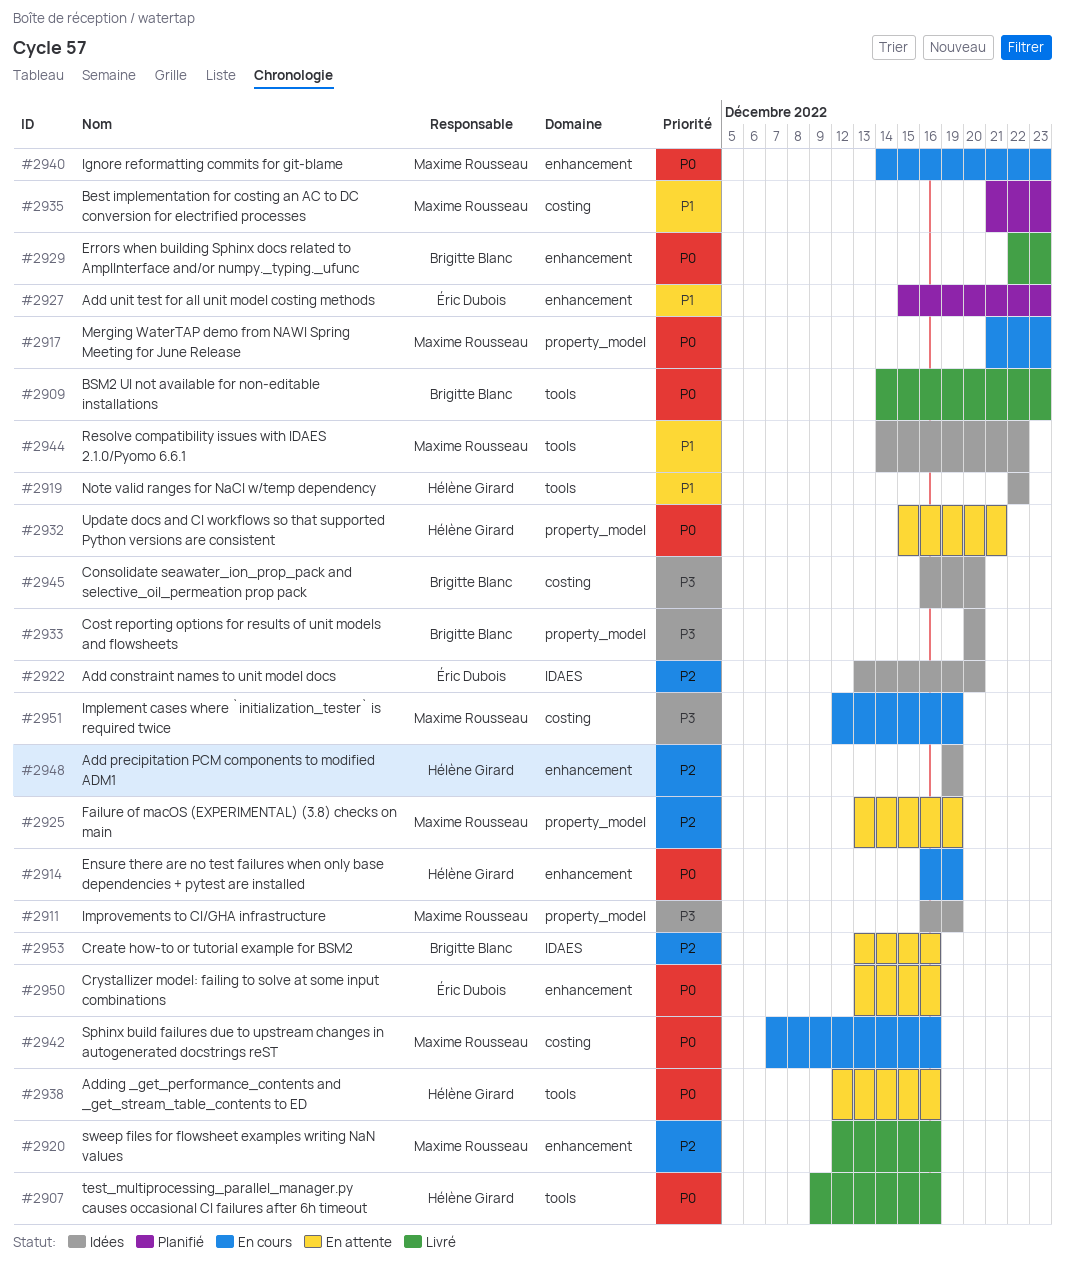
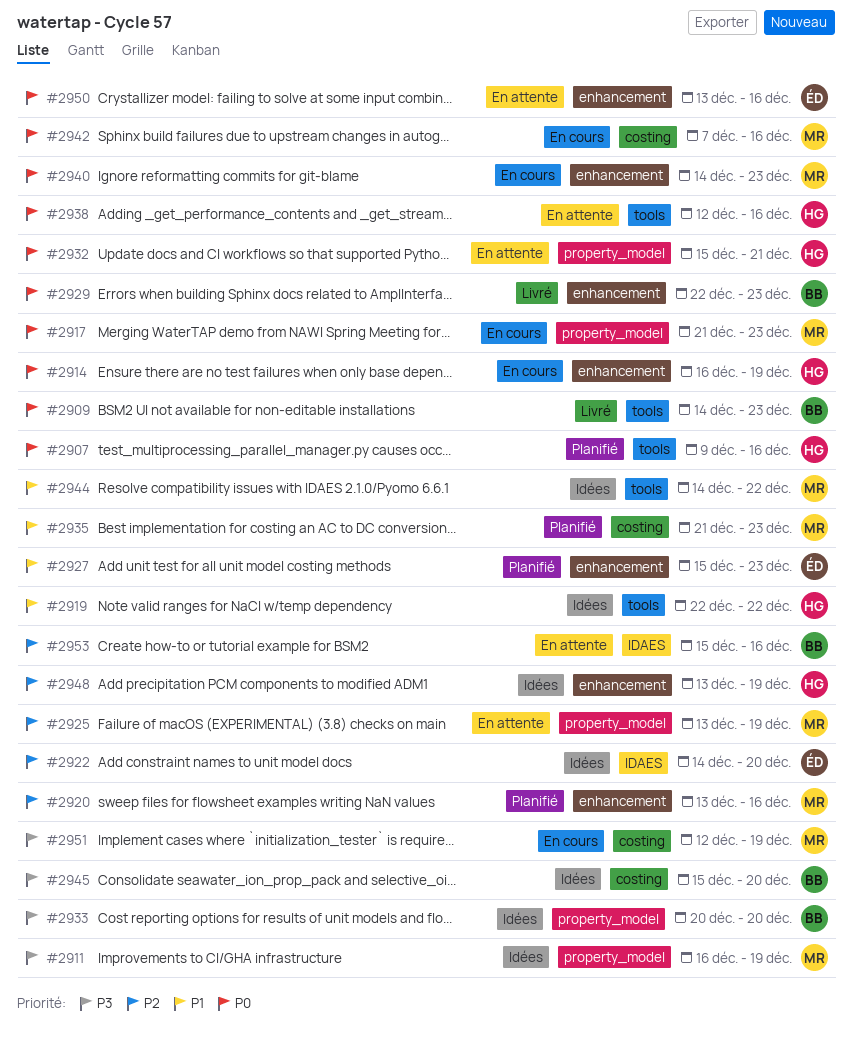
#2907, status: Livré -> Planifié
#2920, status: Livré -> Planifié
#2920, start: Dec 12 -> Dec 13
#2922, start: Dec 13 -> Dec 14
#2945, start: Dec 16 -> Dec 15
#2948, start: Dec 19 -> Dec 13
#2953, start: Dec 13 -> Dec 15

